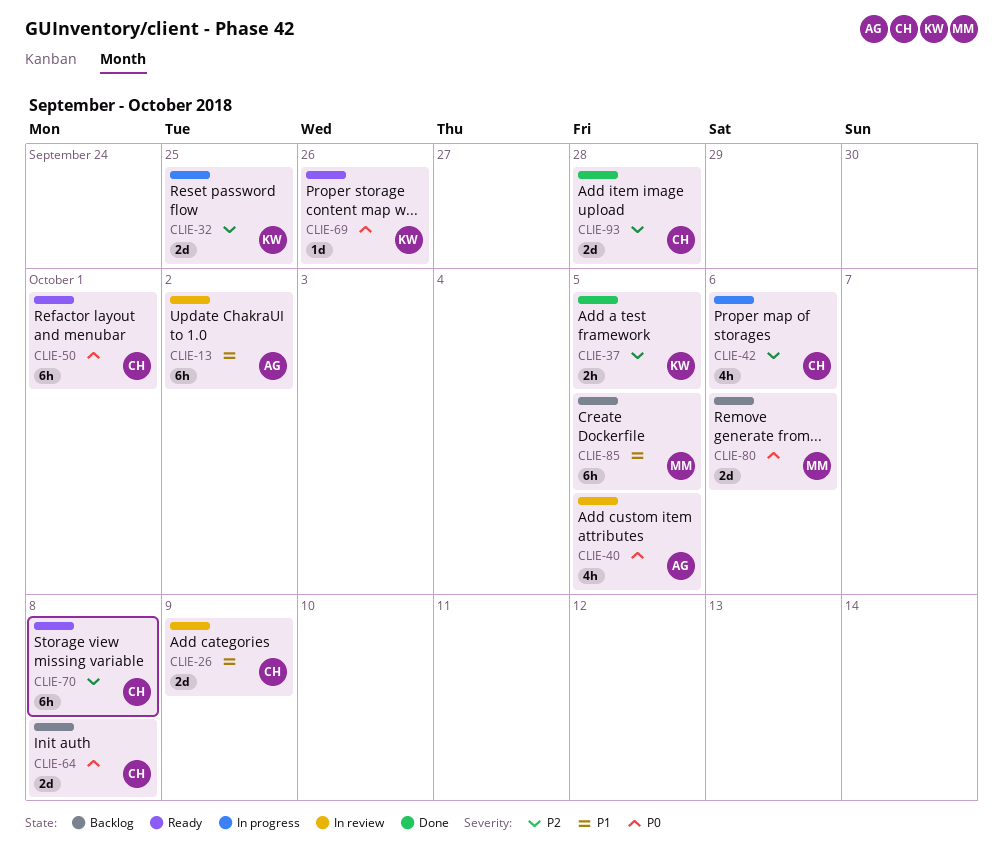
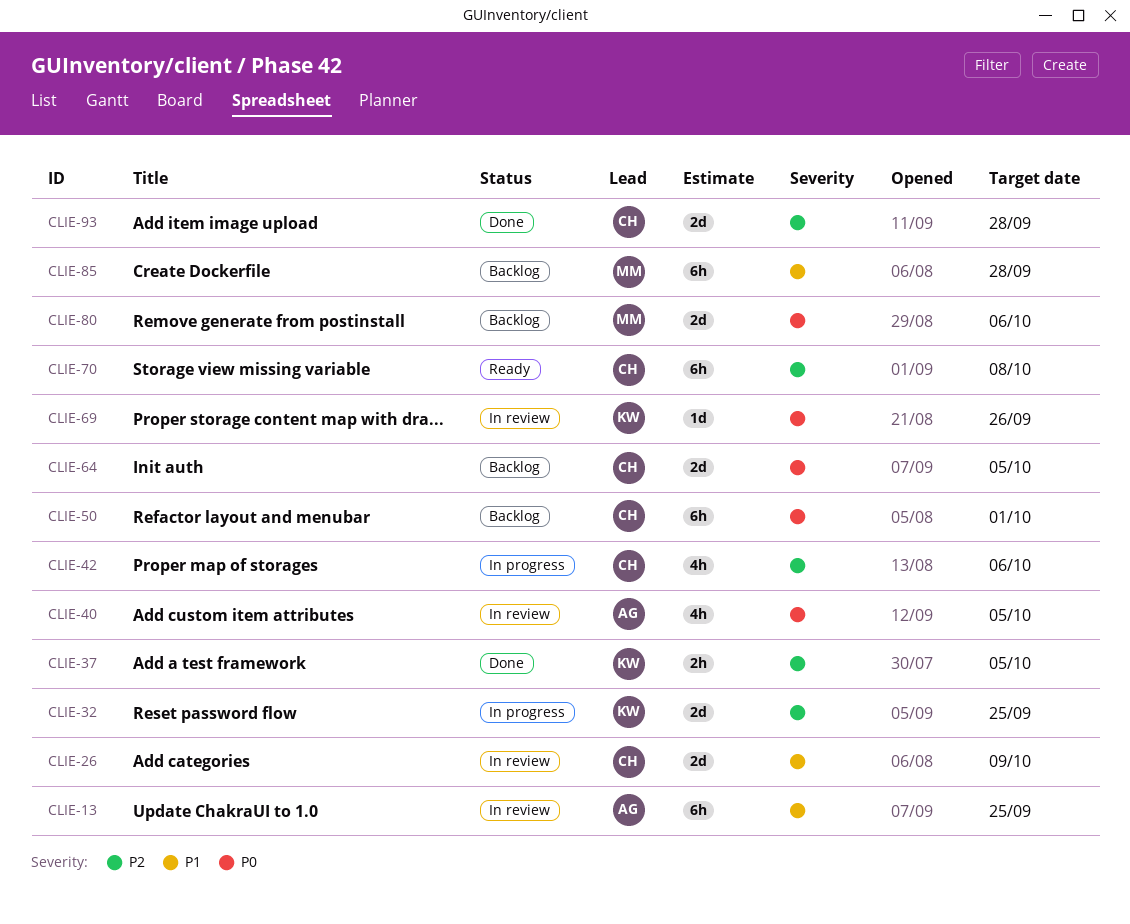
CLIE-13, due: Oct 2 -> Sep 25
CLIE-50, status: Ready -> Backlog
CLIE-64, due: Oct 8 -> Oct 5
CLIE-69, status: Ready -> In review
CLIE-85, due: Oct 5 -> Sep 28

